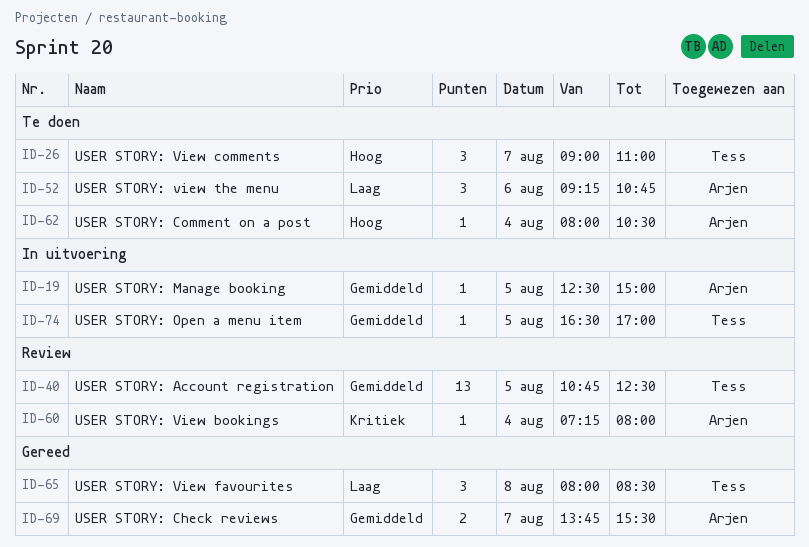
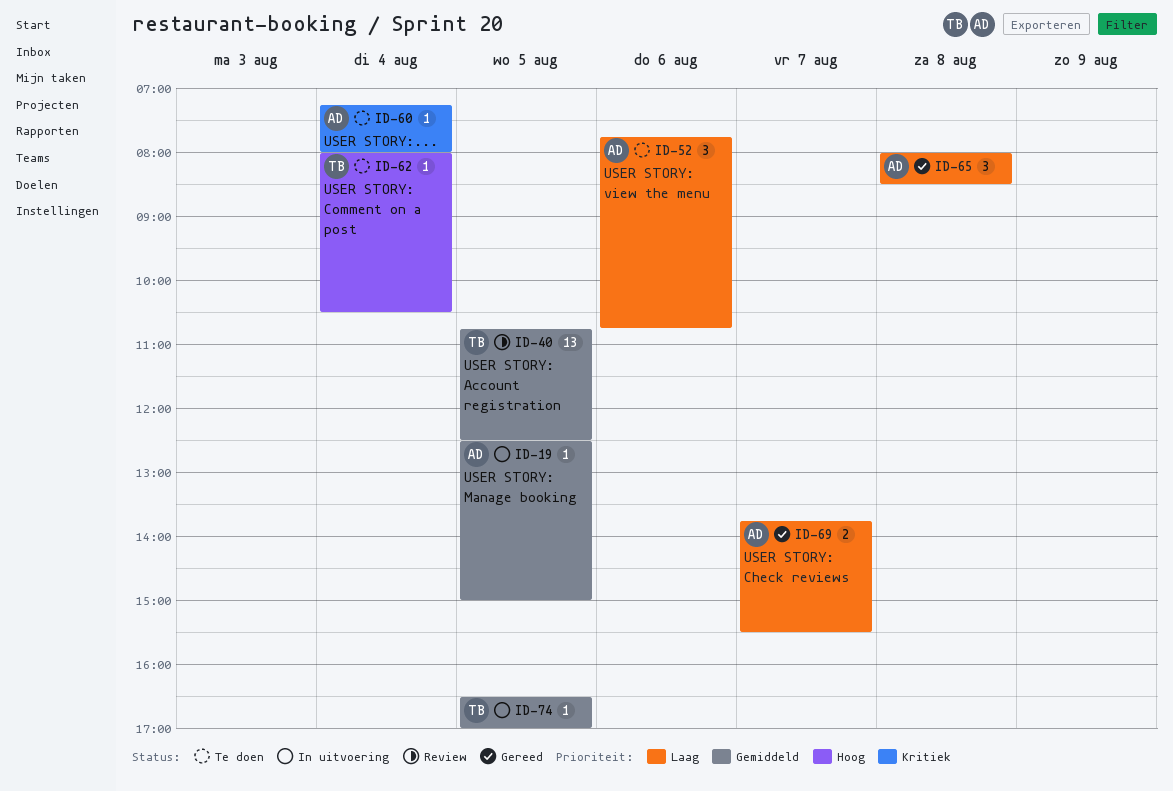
ID-26: present -> none
ID-52, begins: 09:15 -> 07:45
ID-60, status: Review -> Te doen
ID-62, owner: Arjen -> Tess
ID-65, owner: Tess -> Arjen
ID-69, priority: Gemiddeld -> Laag

